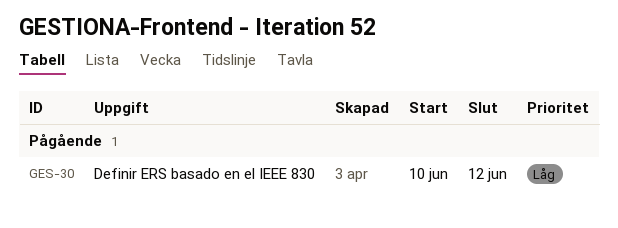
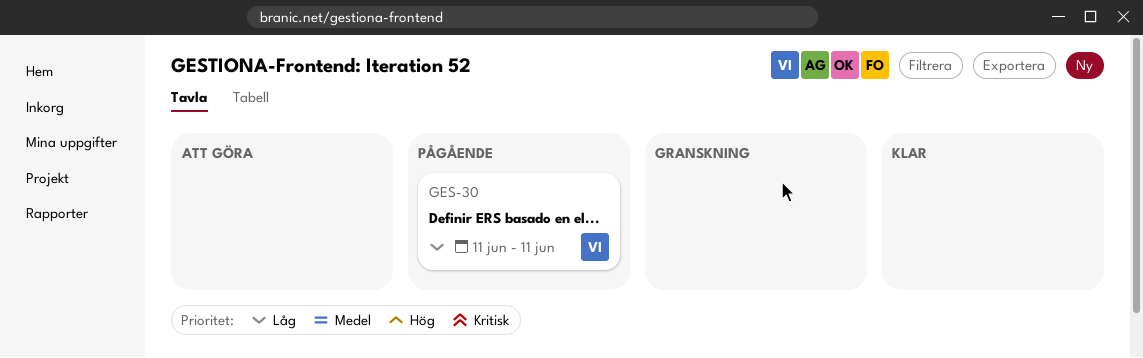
GES-30, start: Jun 10 -> Jun 11
GES-30, due: Jun 12 -> Jun 11

